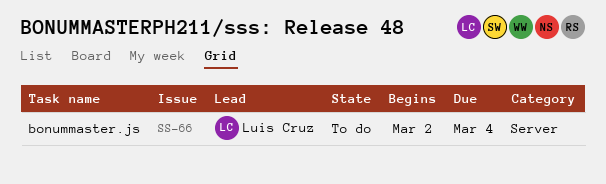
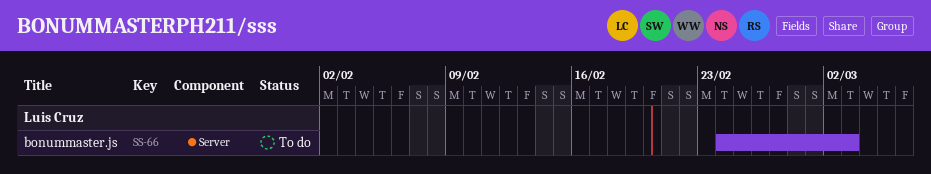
SS-66, start: Mar 2 -> Feb 24
SS-66, due: Mar 4 -> Mar 3

